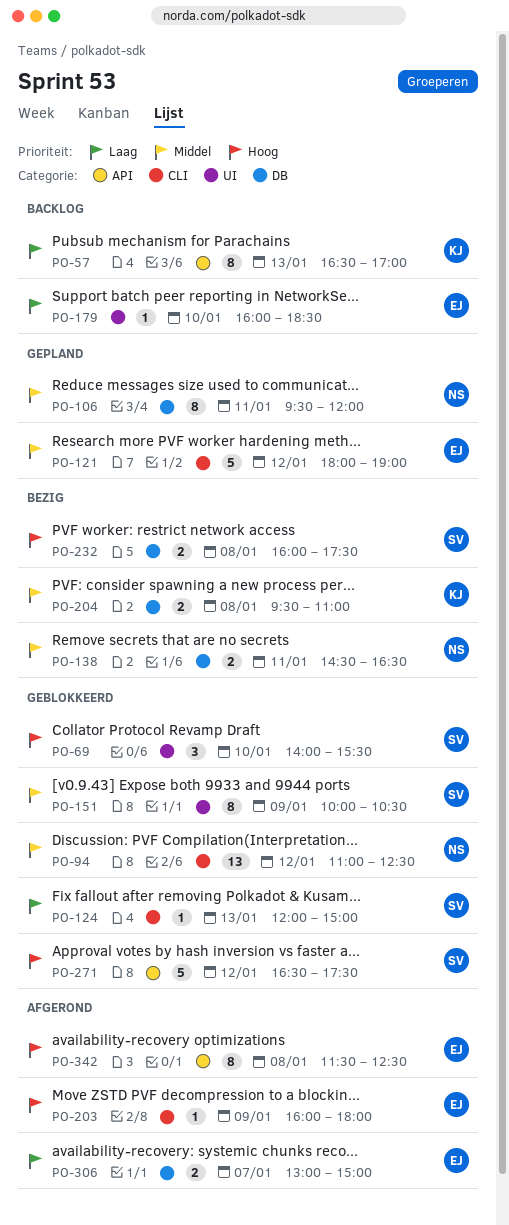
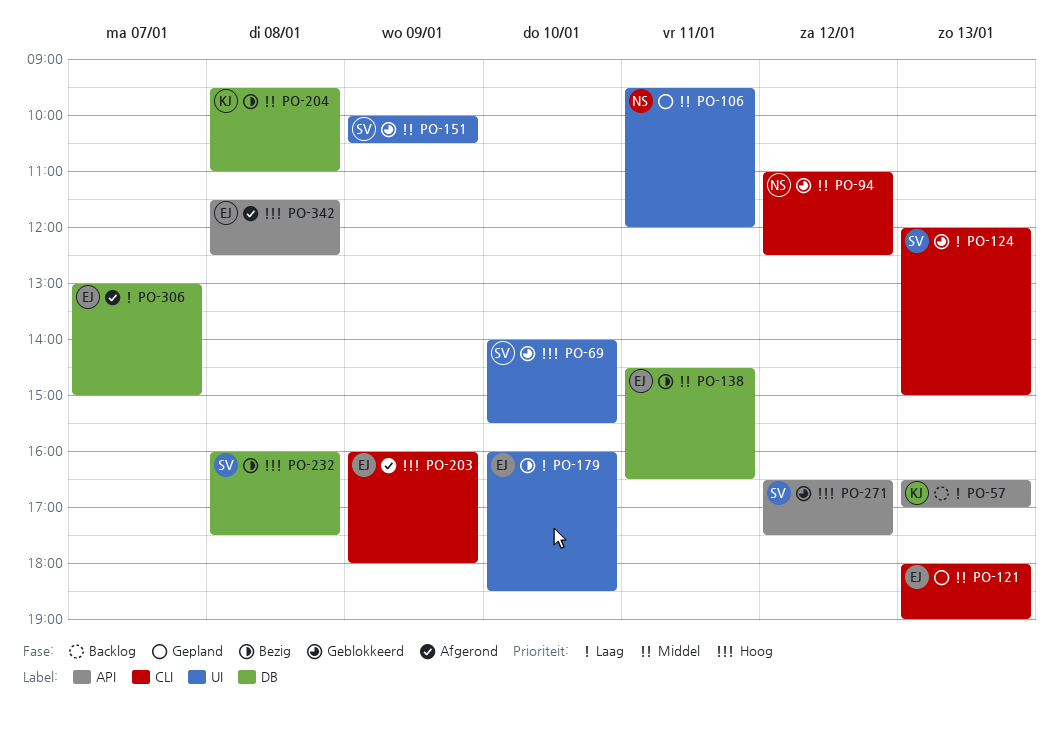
PO-106, label: DB -> UI
PO-121, day: Jan 12 -> Jan 13
PO-138, owner: NS -> EJ
PO-179, status: Backlog -> Bezig

